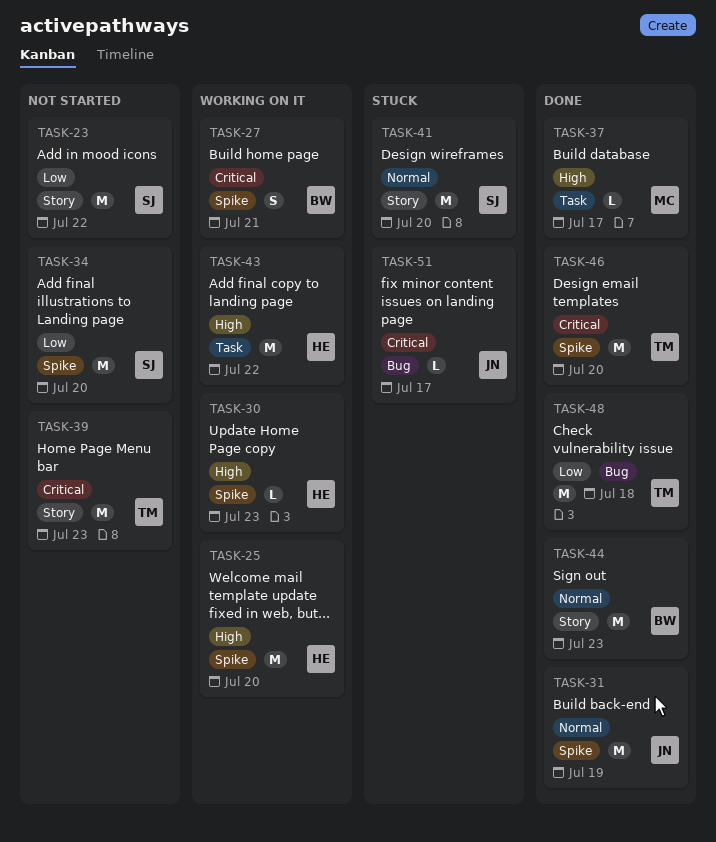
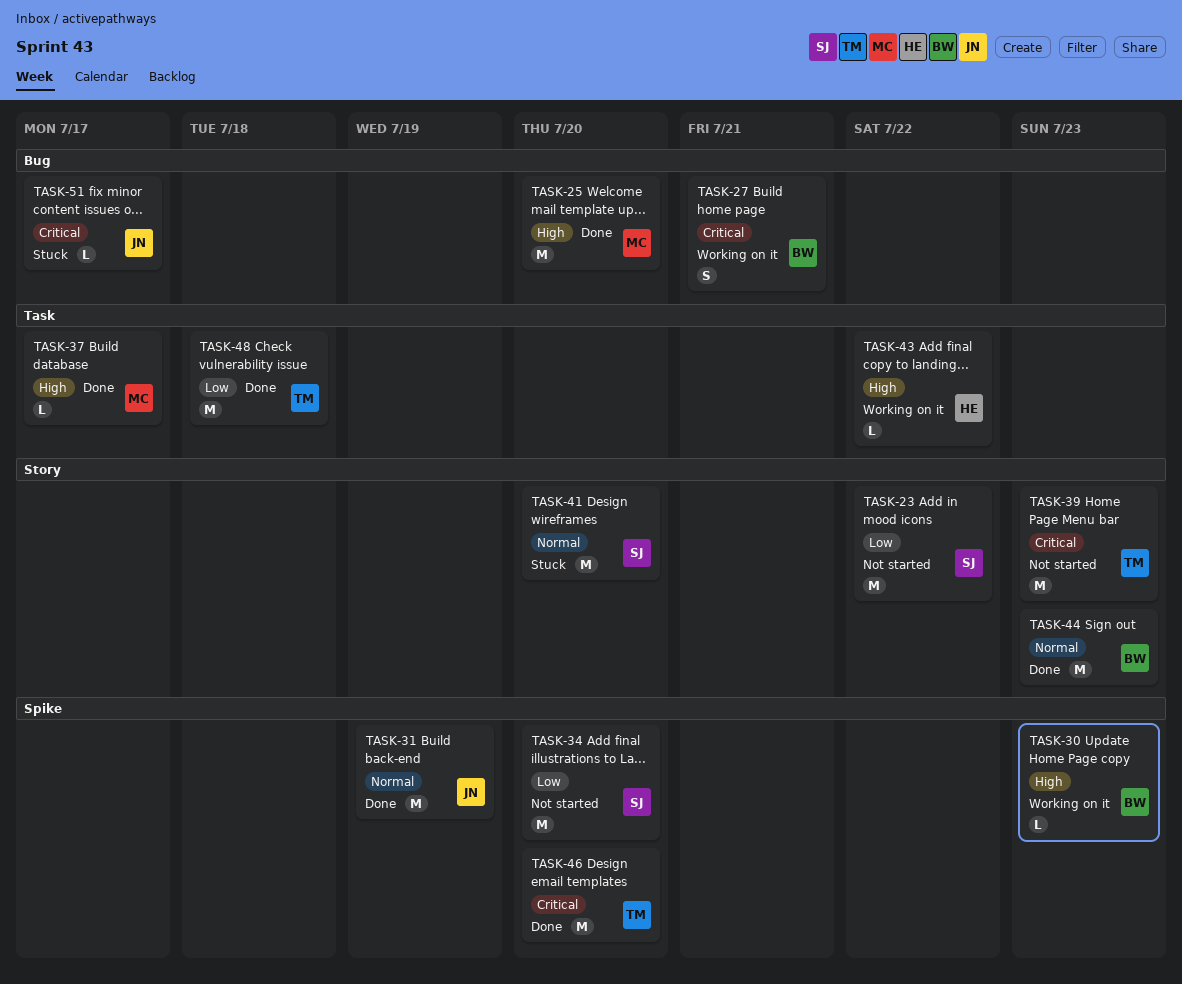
TASK-25, status: Working on it -> Done
TASK-25, owner: HE -> MC
TASK-25, label: Spike -> Bug
TASK-27, label: Spike -> Bug
TASK-30, owner: HE -> BW
TASK-43, estimate: M -> L
TASK-48, label: Bug -> Task

